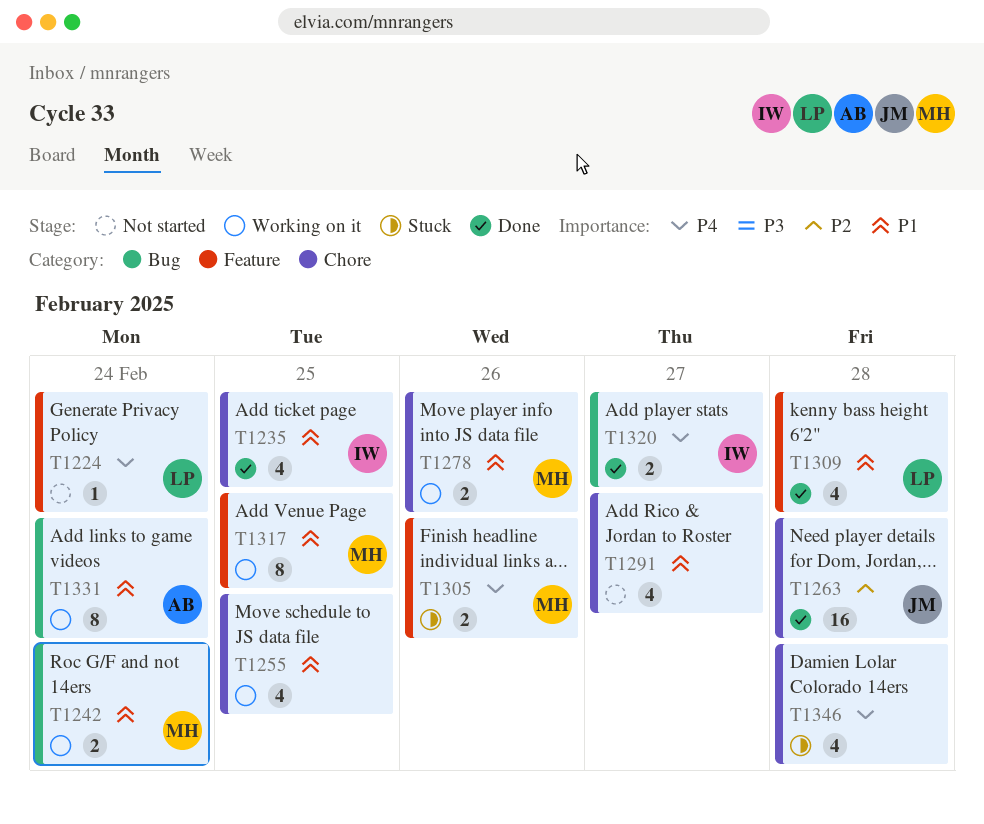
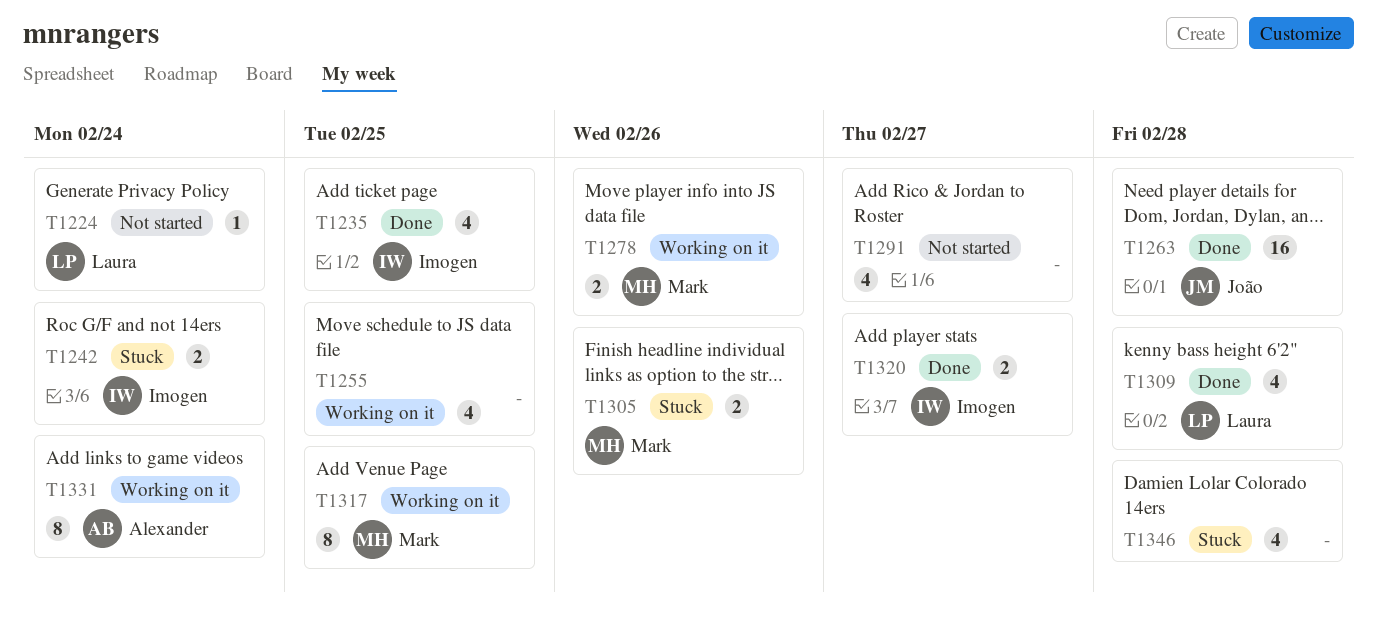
T1242, status: Working on it -> Stuck
T1242, owner: Mark -> Imogen

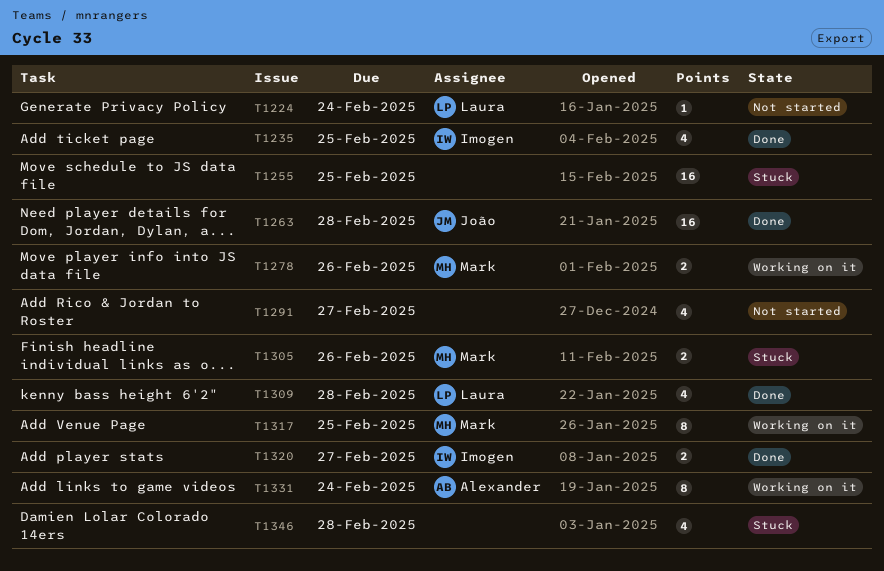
T1242: present -> none
T1255, status: Working on it -> Stuck
T1255, estimate: 4 -> 16

